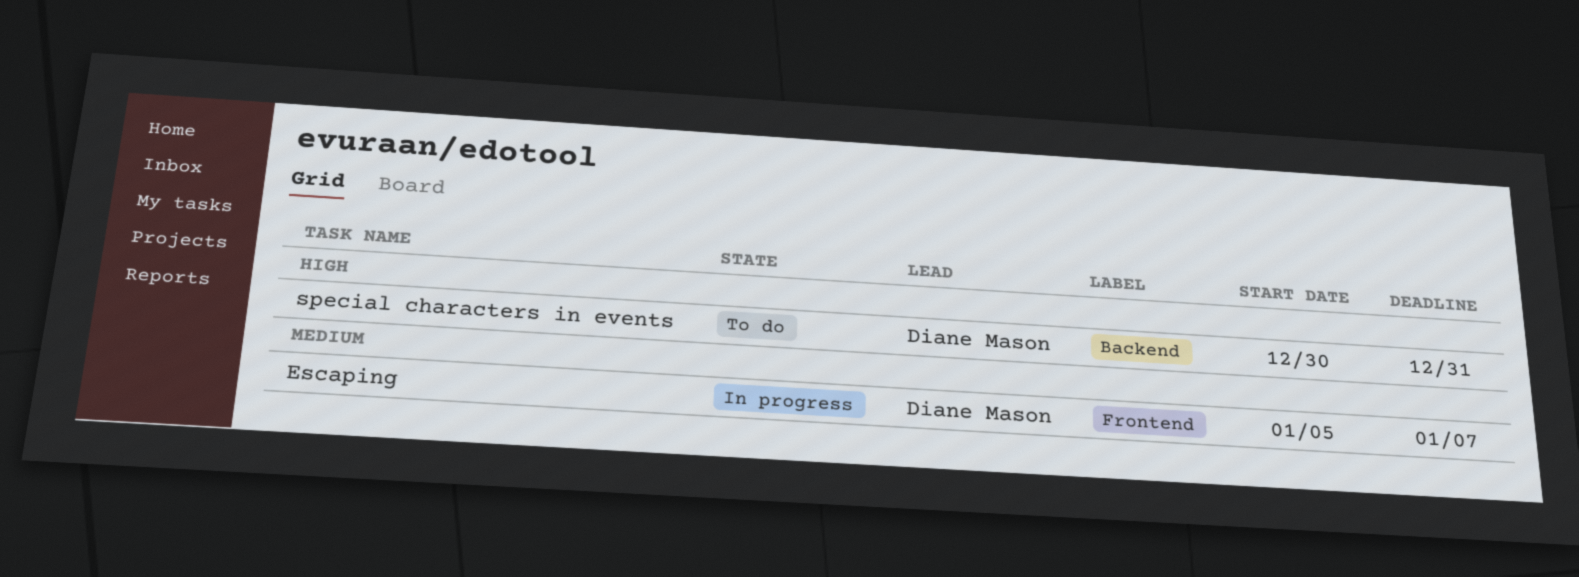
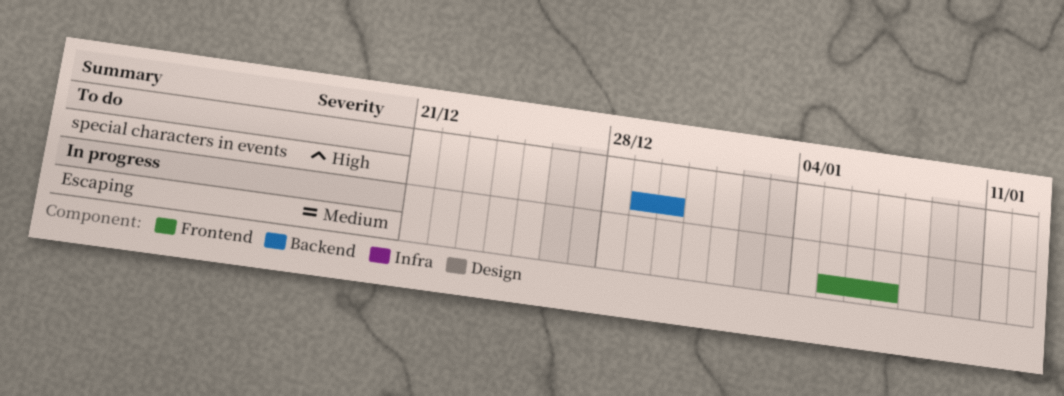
special characters in events, start: Dec 30 -> Dec 29
special characters in events, due: Dec 31 -> Dec 30

